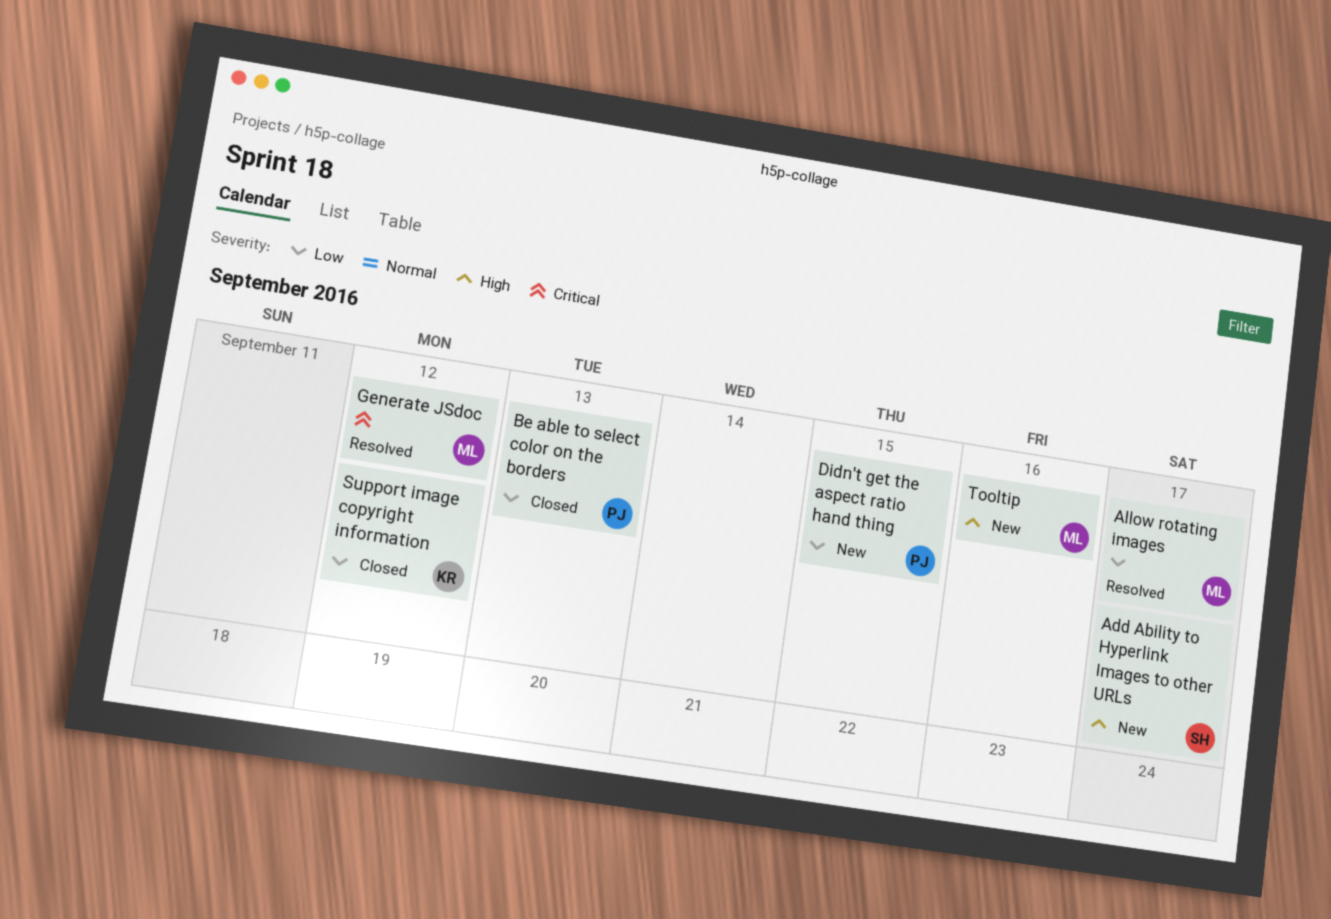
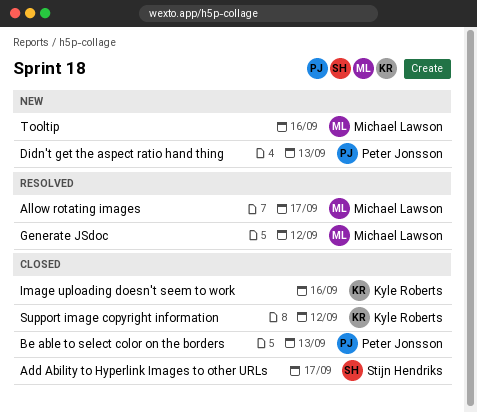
Add Ability to Hyperlink Images to other URLs, status: New -> Closed
Didn't get the aspect ratio hand thing, due: Sep 15 -> Sep 13
Image uploading doesn't seem to work: none -> present

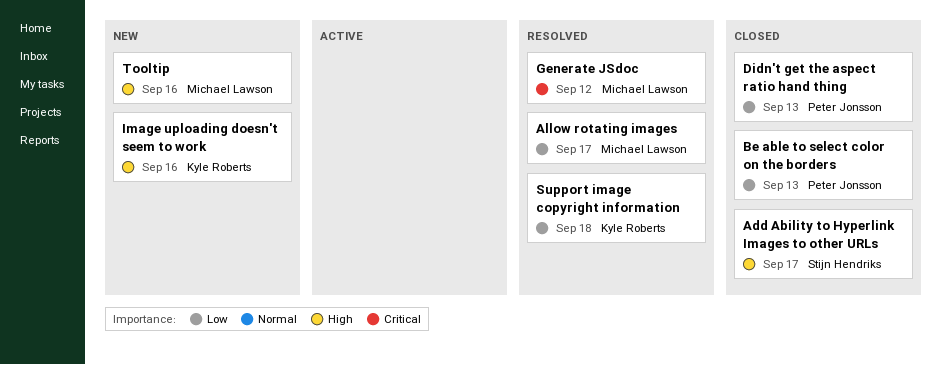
Didn't get the aspect ratio hand thing, status: New -> Closed
Image uploading doesn't seem to work, status: Closed -> New
Support image copyright information, status: Closed -> Resolved
Support image copyright information, due: Sep 12 -> Sep 18

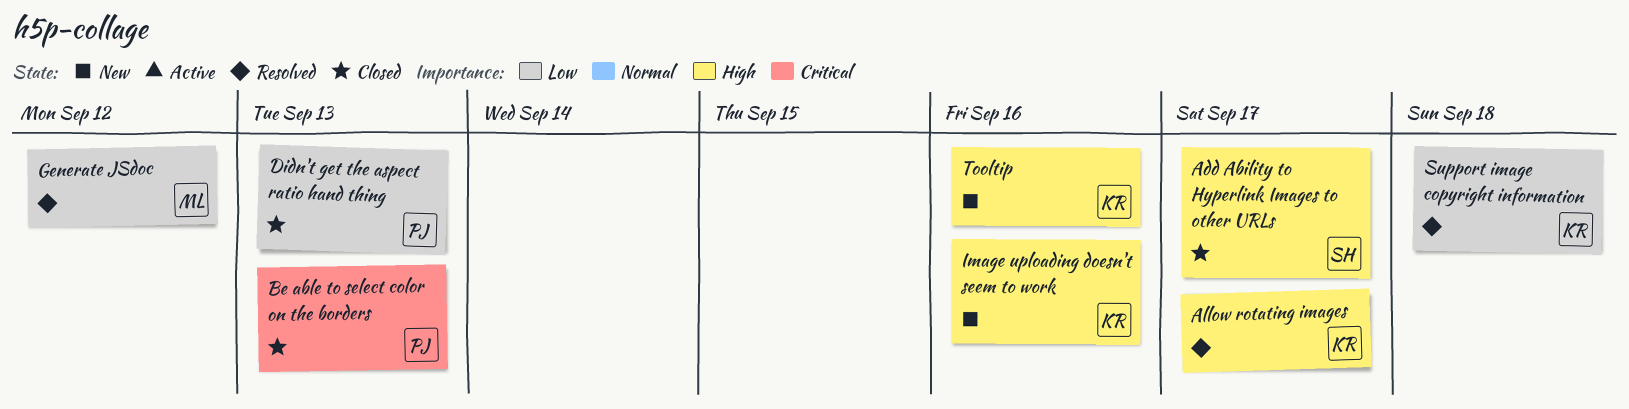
Allow rotating images, owner: Michael Lawson -> Kyle Roberts
Allow rotating images, priority: Low -> High
Be able to select color on the borders, priority: Low -> Critical
Generate JSdoc, priority: Critical -> Low
Tooltip, owner: Michael Lawson -> Kyle Roberts

